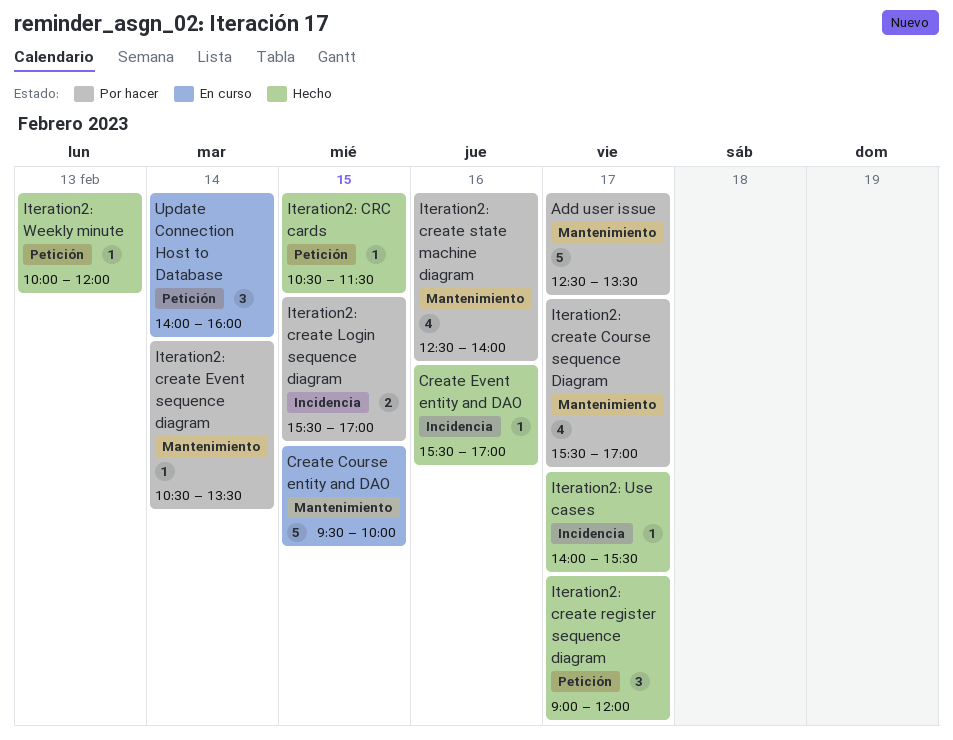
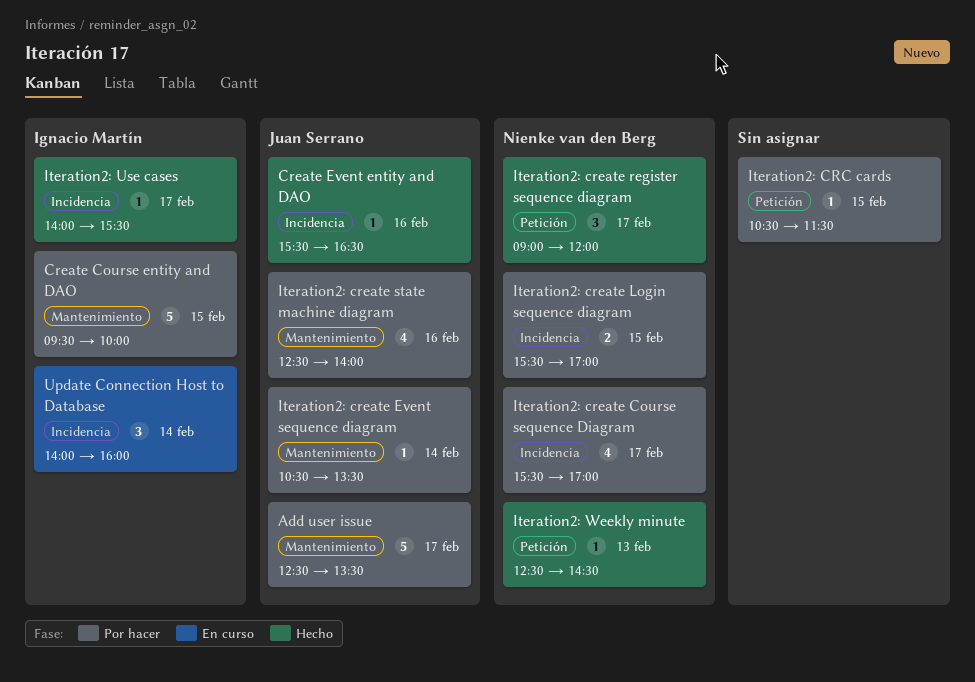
Create Course entity and DAO, status: En curso -> Por hacer
Create Event entity and DAO, ends: 17:00 -> 16:30
Iteration2: CRC cards, status: Hecho -> Por hacer
Iteration2: create Course sequence Diagram, label: Mantenimiento -> Incidencia
Iteration2: Weekly minute, begins: 10:00 -> 12:30
Iteration2: Weekly minute, ends: 12:00 -> 14:30
Update Connection Host to Database, label: Petición -> Incidencia

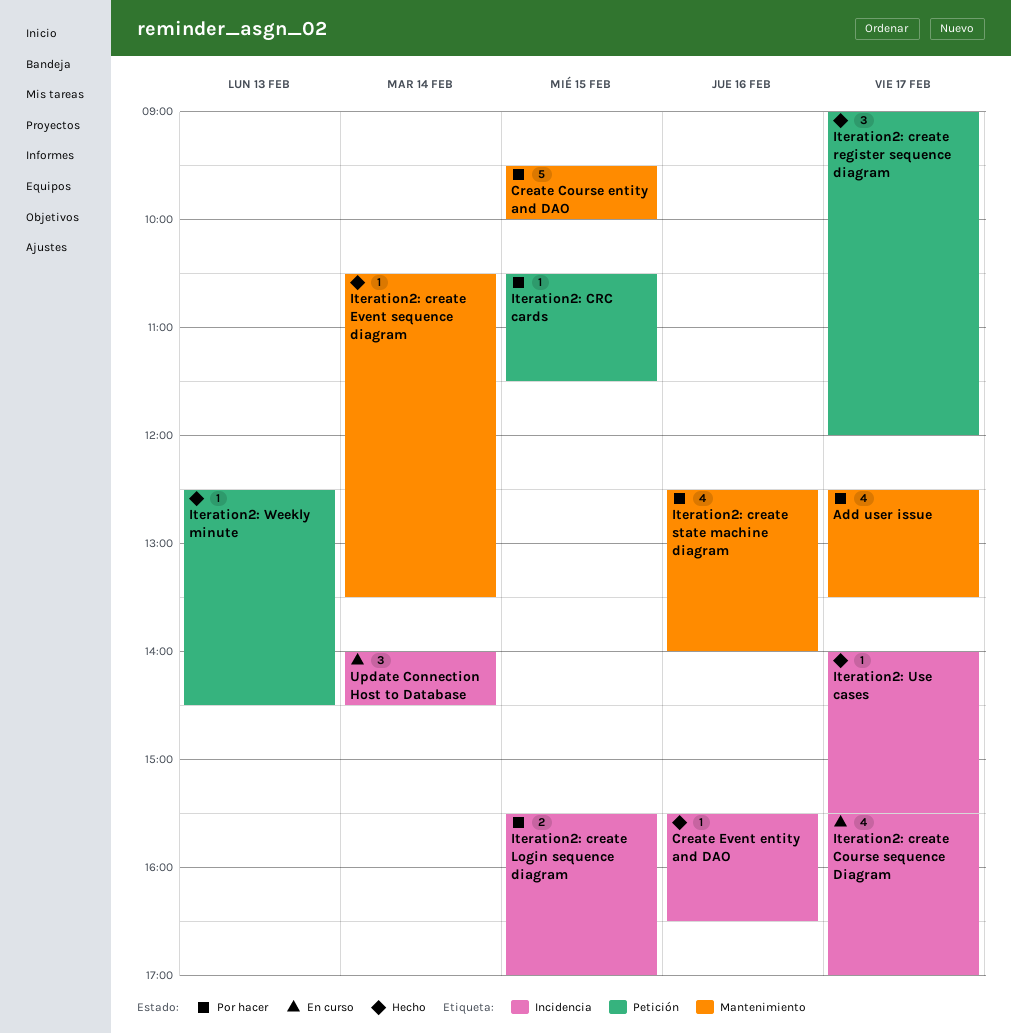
Add user issue, estimate: 5 -> 4
Iteration2: create Course sequence Diagram, status: Por hacer -> En curso
Iteration2: create Event sequence diagram, status: Por hacer -> Hecho
Update Connection Host to Database, ends: 16:00 -> 14:30

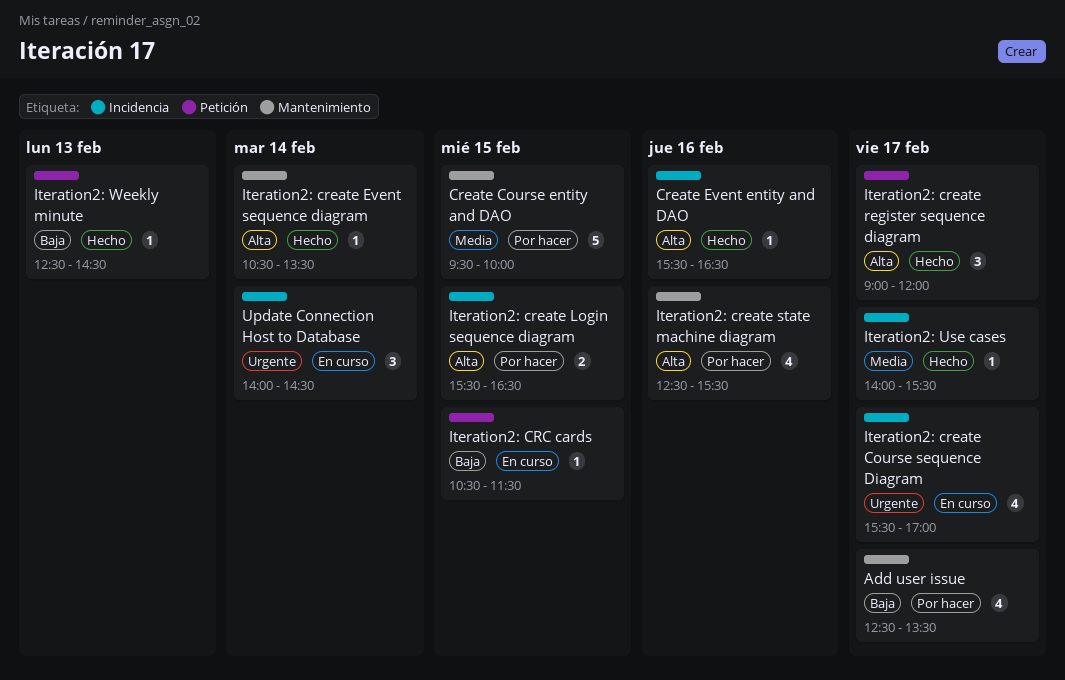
Iteration2: CRC cards, status: Por hacer -> En curso
Iteration2: create Login sequence diagram, ends: 17:00 -> 16:30
Iteration2: create state machine diagram, ends: 14:00 -> 15:30

